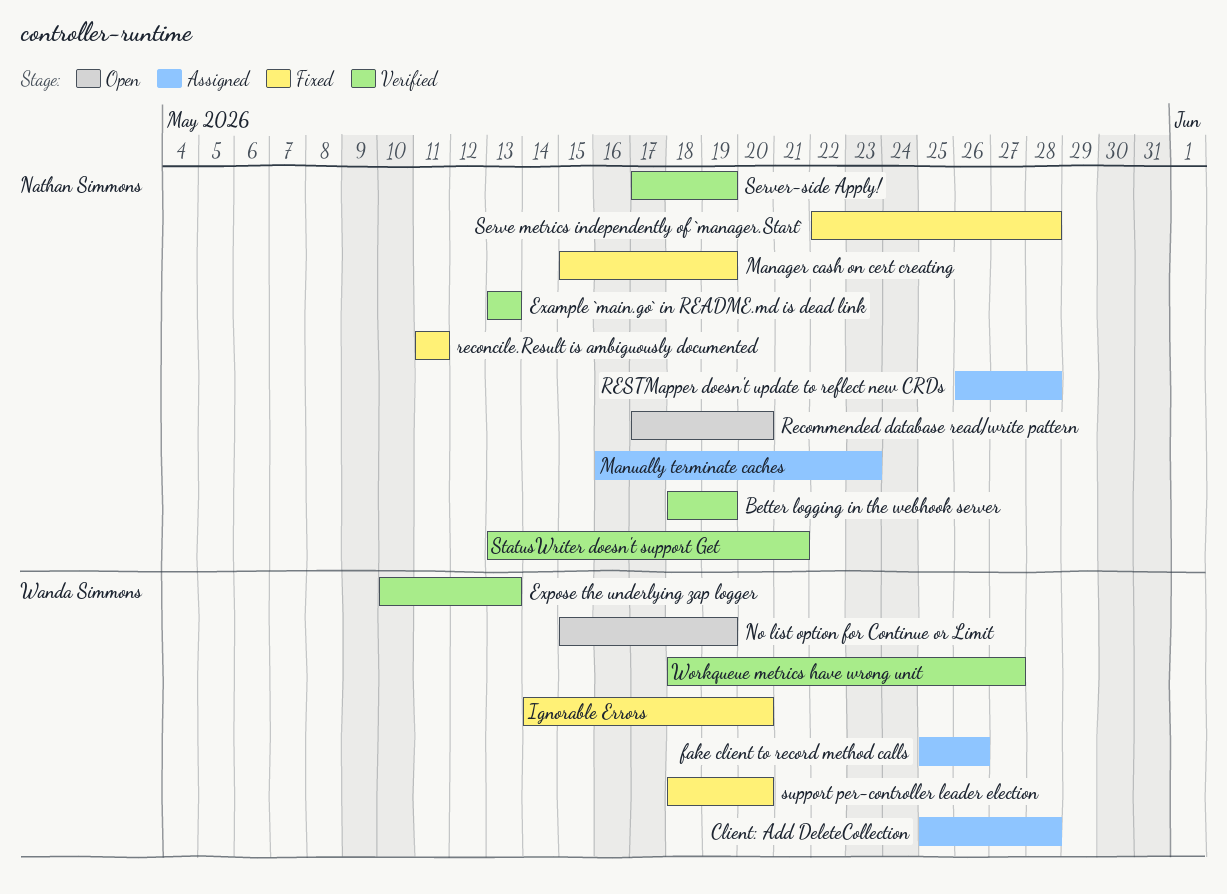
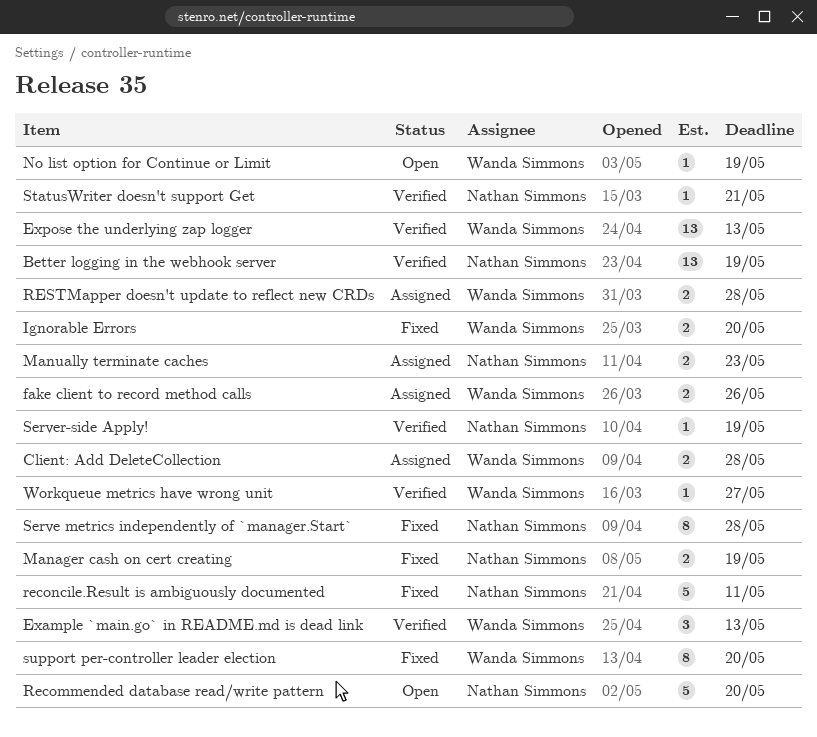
Example `main.go` in README.md is dead link, owner: Nathan Simmons -> Wanda Simmons
RESTMapper doesn't update to reflect new CRDs, owner: Nathan Simmons -> Wanda Simmons

